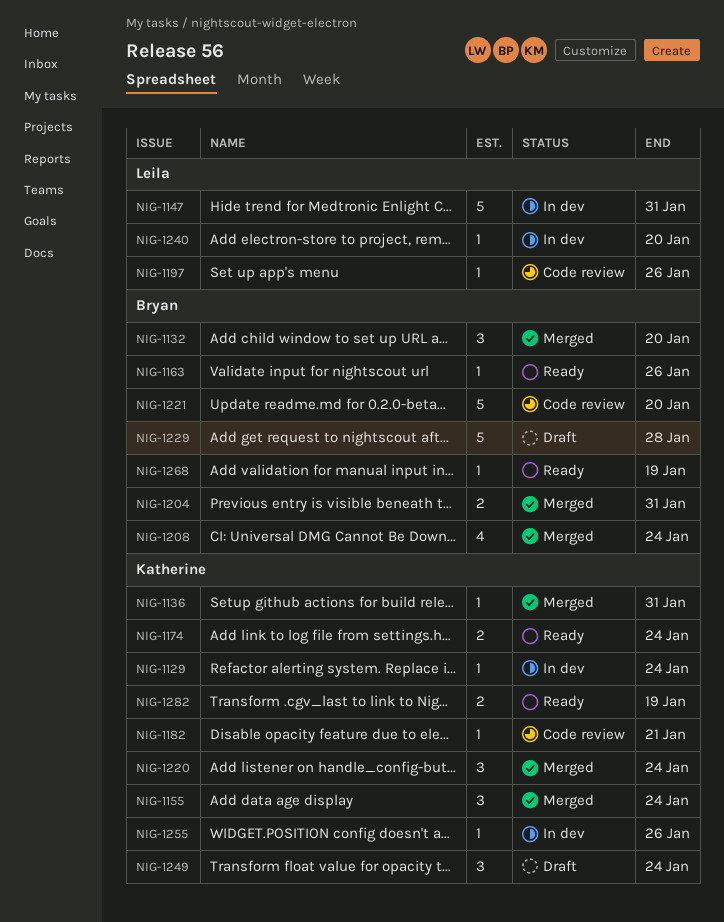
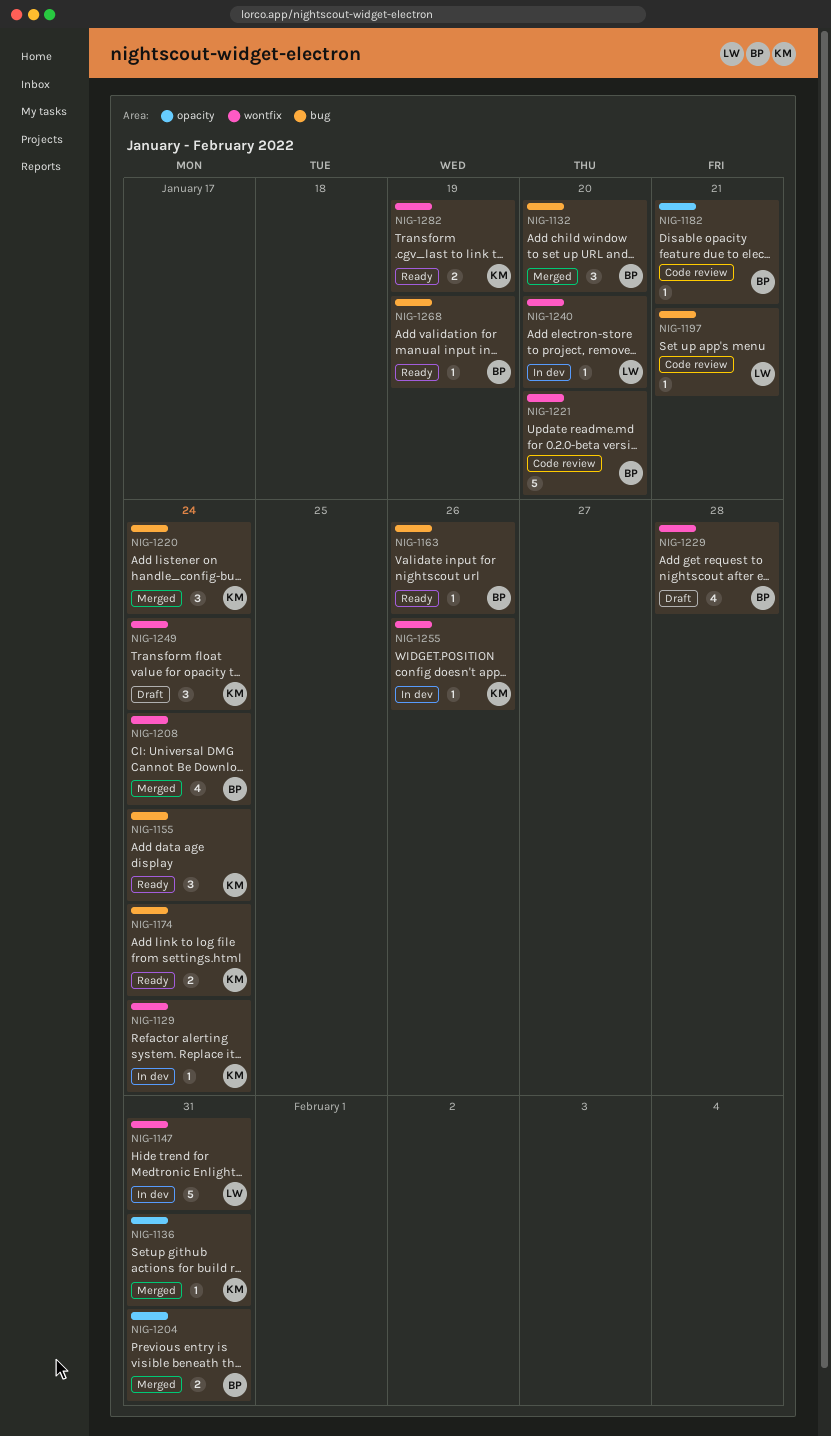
NIG-1155, status: Merged -> Ready
NIG-1182, owner: Katherine -> Bryan
NIG-1197, due: Jan 26 -> Jan 21
NIG-1229, estimate: 5 -> 4

